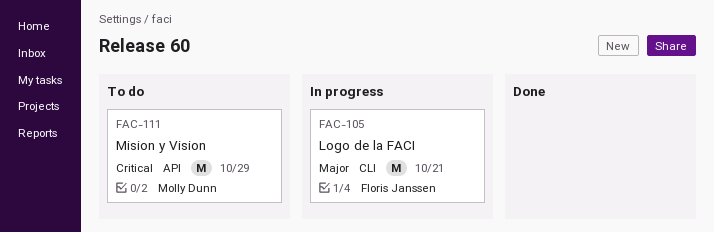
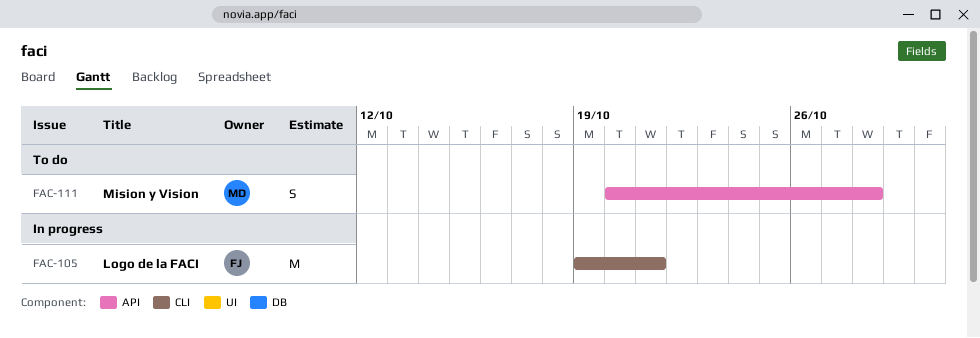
FAC-111, estimate: M -> S
FAC-111, due: Oct 29 -> Oct 28

